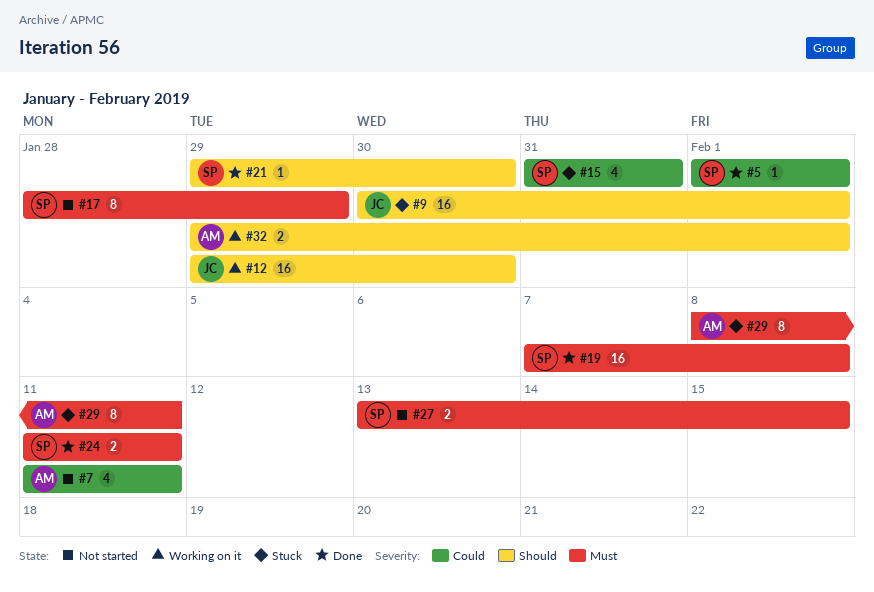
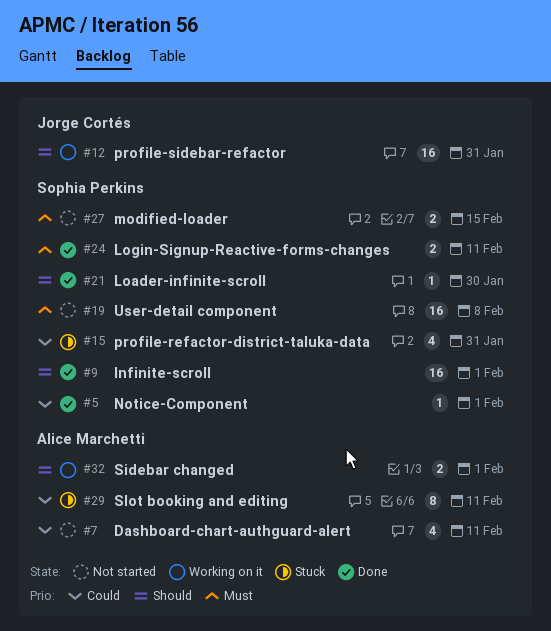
#9, status: Stuck -> Done
#9, owner: Jorge Cortés -> Sophia Perkins
#12, due: Jan 30 -> Jan 31
#17: present -> none
#19, status: Done -> Not started
#29, priority: Must -> Could

